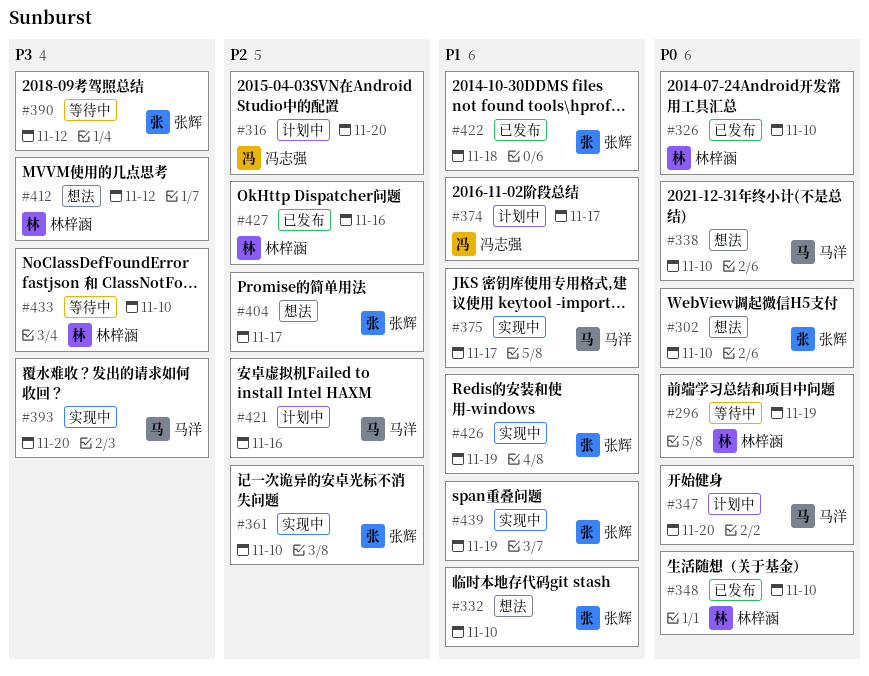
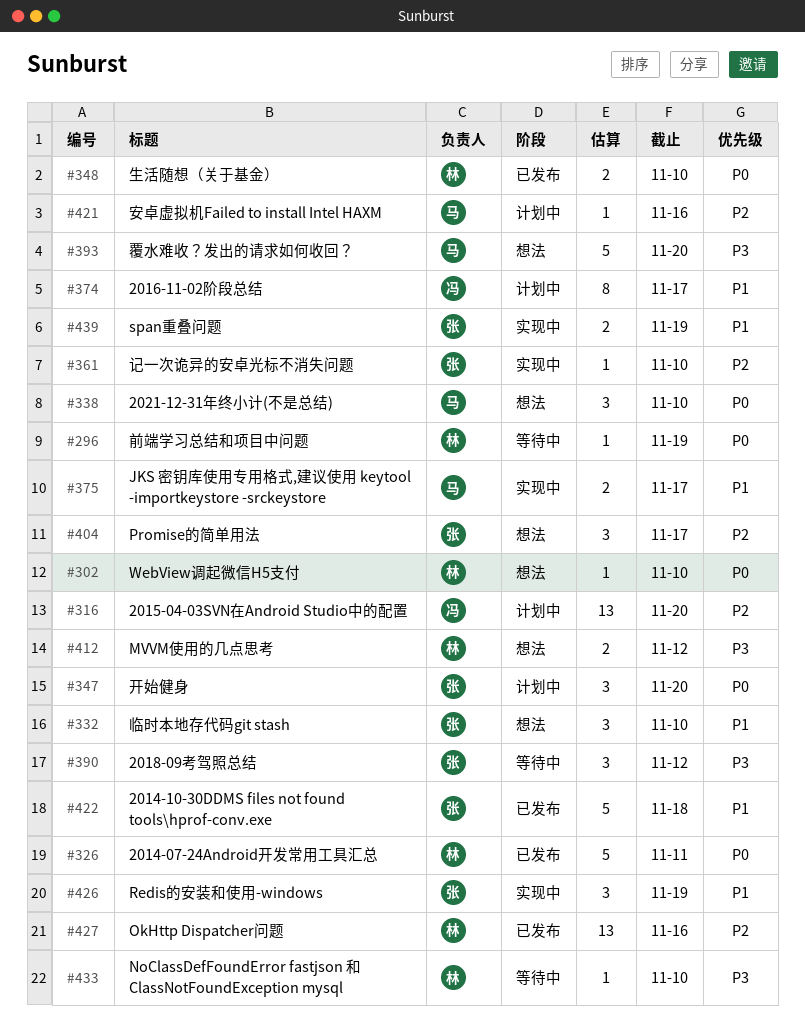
#302, owner: 张辉 -> 林梓涵
#326, due: Nov 10 -> Nov 11
#347, owner: 马洋 -> 张辉
#393, status: 实现中 -> 想法

